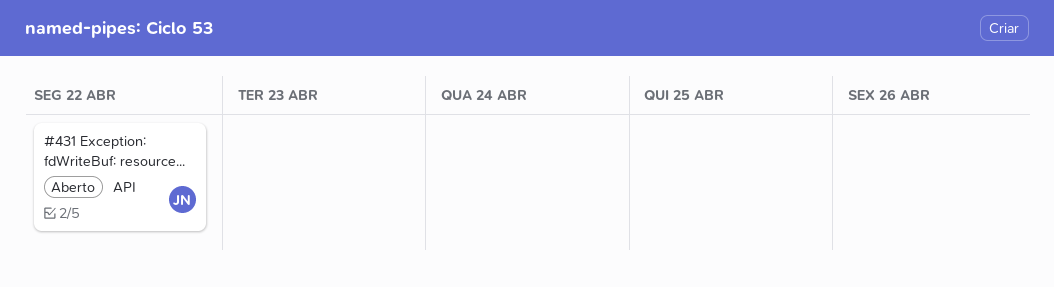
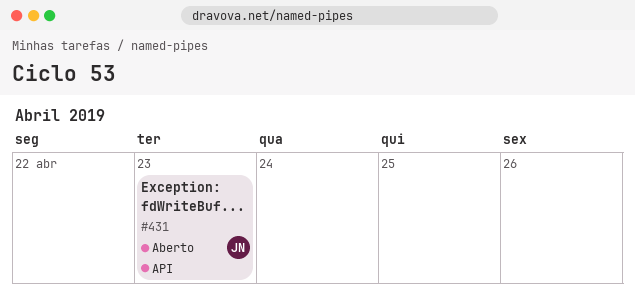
#431, due: Apr 22 -> Apr 23

